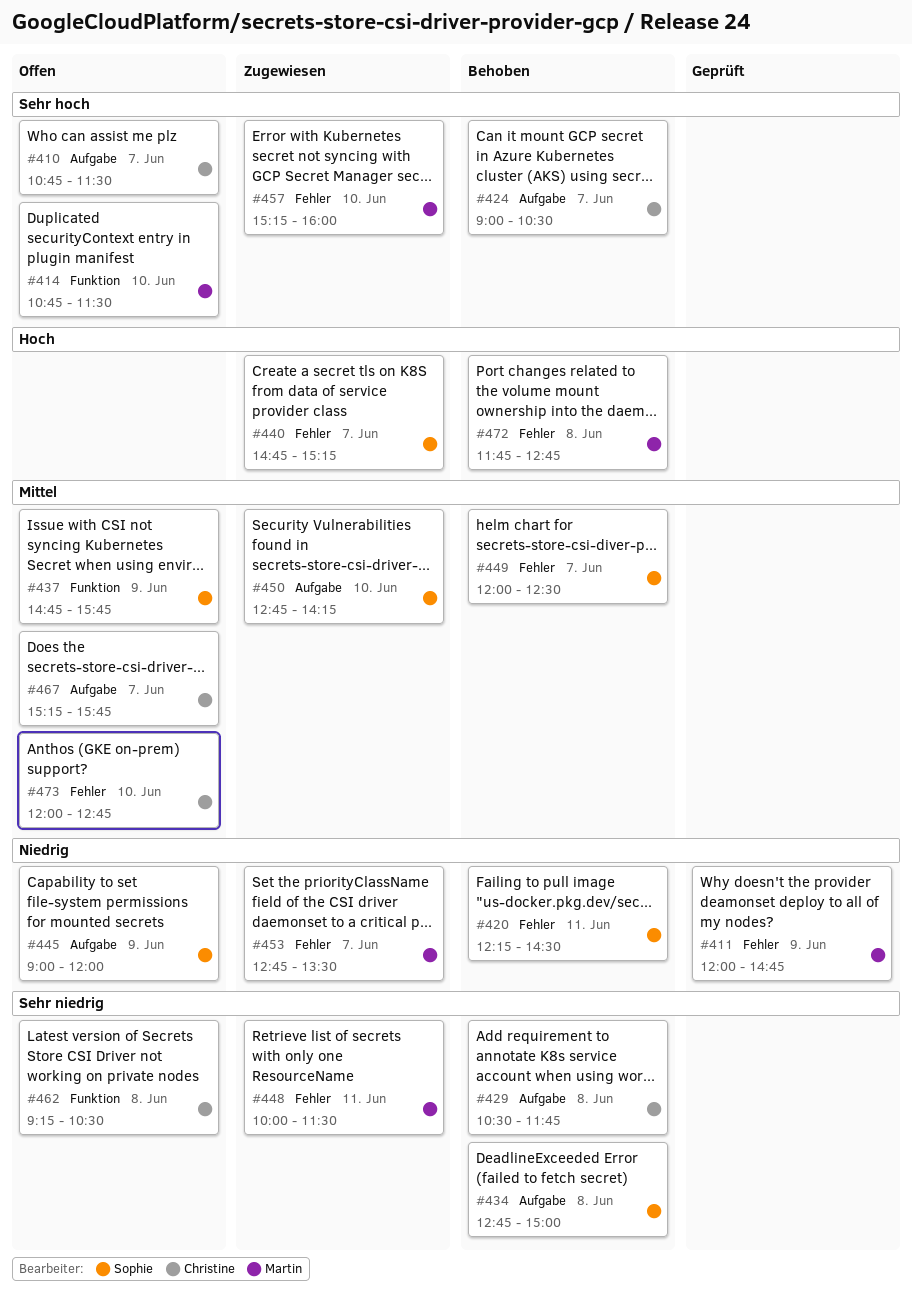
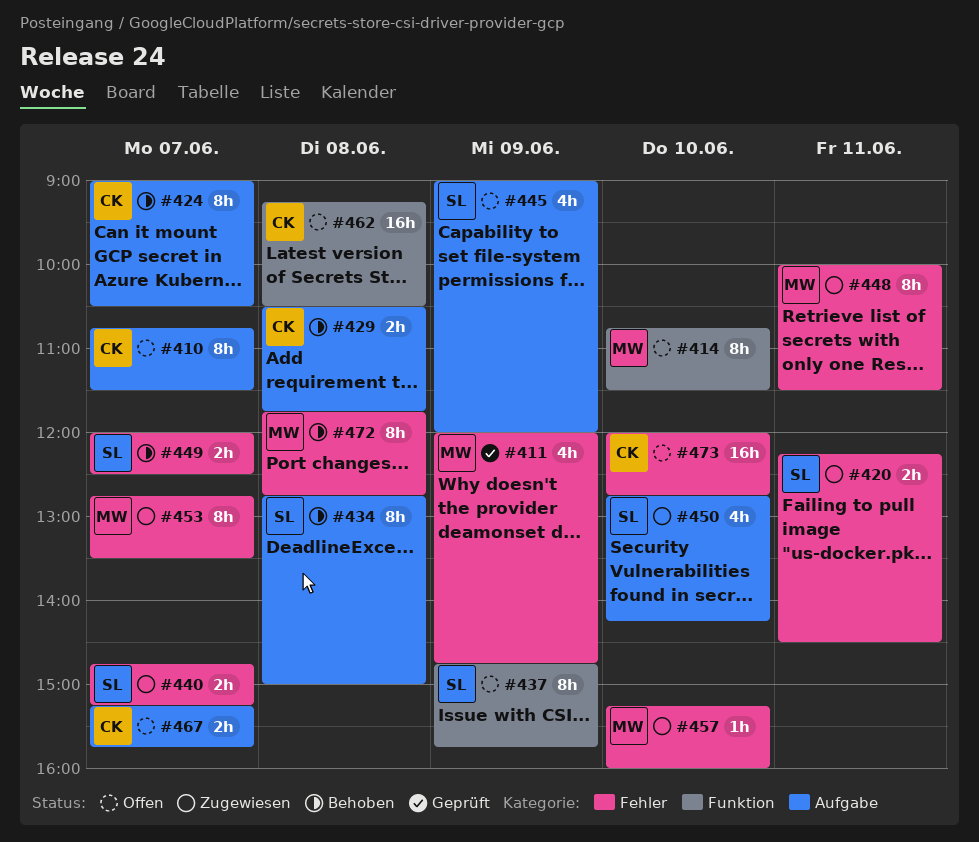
#420, status: Behoben -> Zugewiesen

